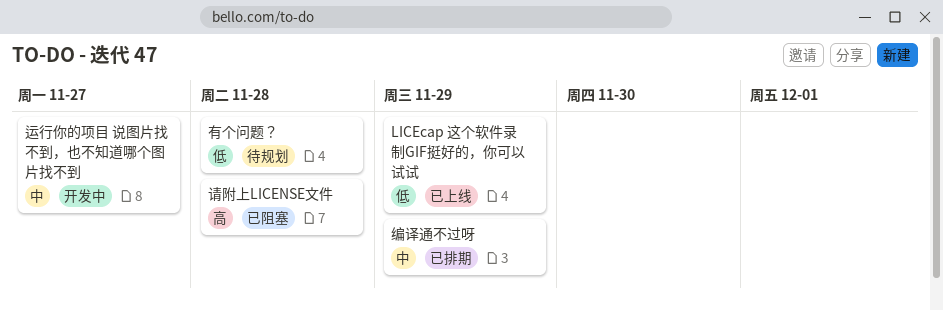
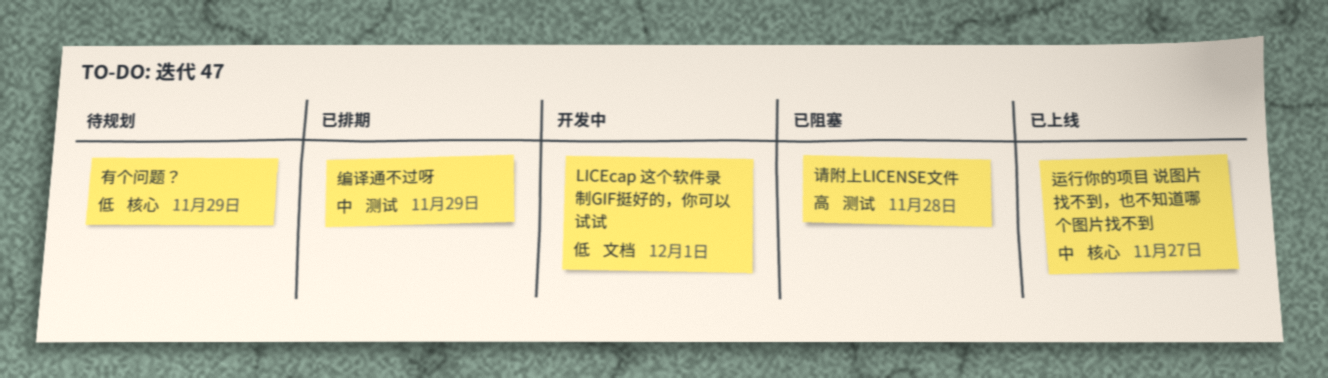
LICEcap 这个软件录制GIF挺好的，你可以试试, status: 已上线 -> 开发中
LICEcap 这个软件录制GIF挺好的，你可以试试, due: Nov 29 -> Dec 1
有个问题？, due: Nov 28 -> Nov 29
运行你的项目 说图片找不到，也不知道哪个图片找不到, status: 开发中 -> 已上线

